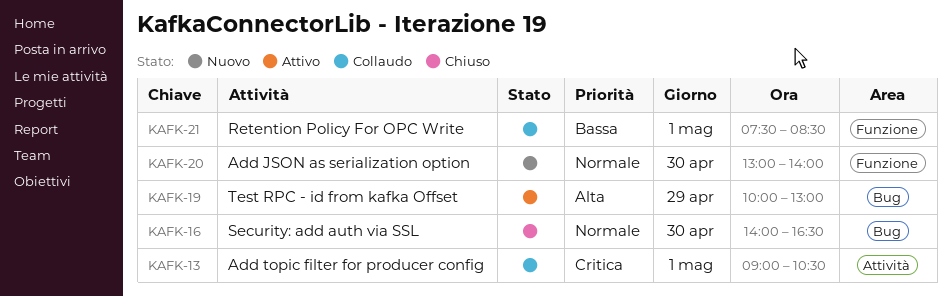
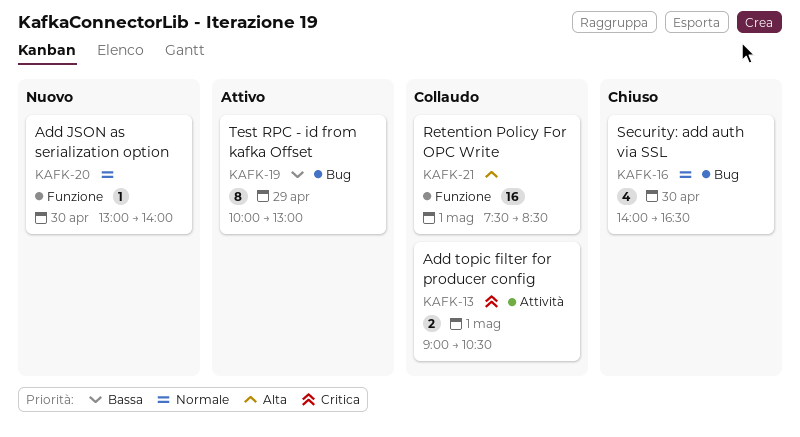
KAFK-19, priority: Alta -> Bassa
KAFK-21, priority: Bassa -> Alta

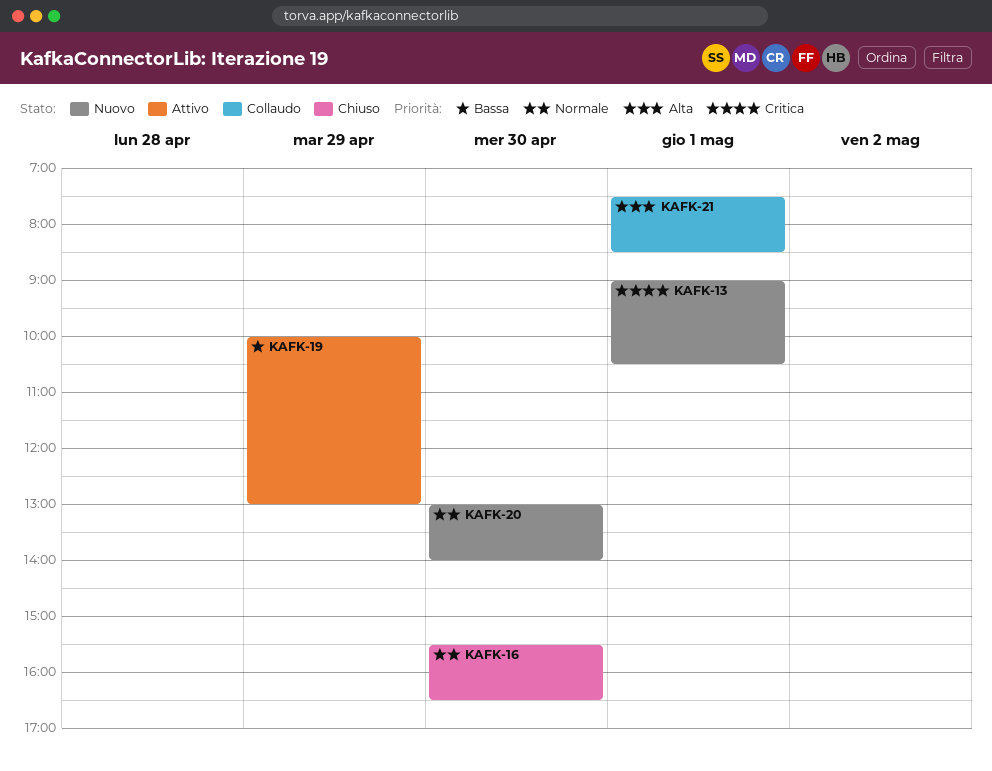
KAFK-13, status: Collaudo -> Nuovo
KAFK-16, begins: 14:00 -> 15:30

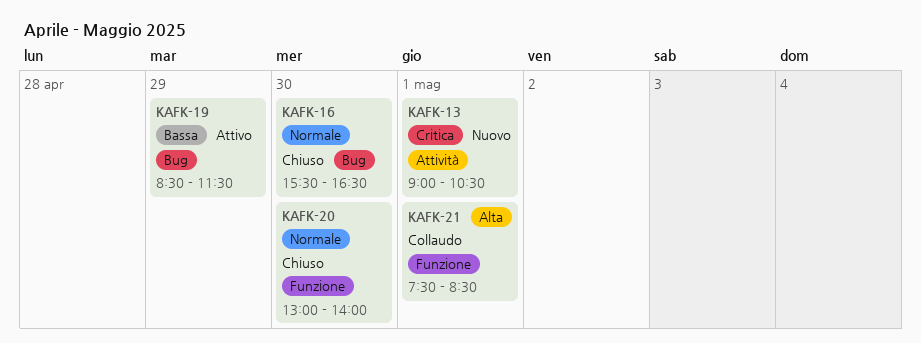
KAFK-19, begins: 10:00 -> 08:30
KAFK-19, ends: 13:00 -> 11:30
KAFK-20, status: Nuovo -> Chiuso

